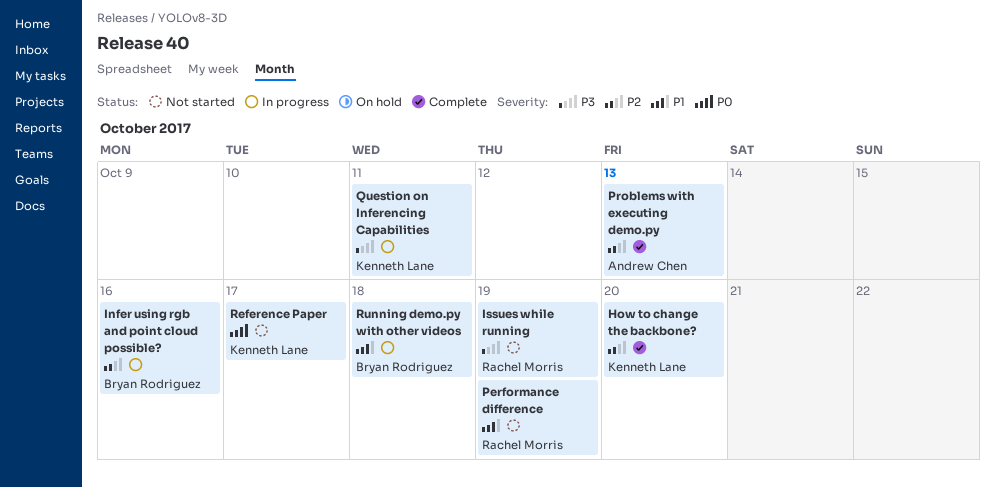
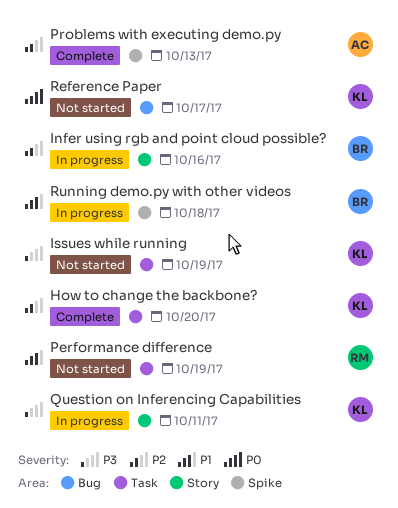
Issues while running, owner: Rachel Morris -> Kenneth Lane

